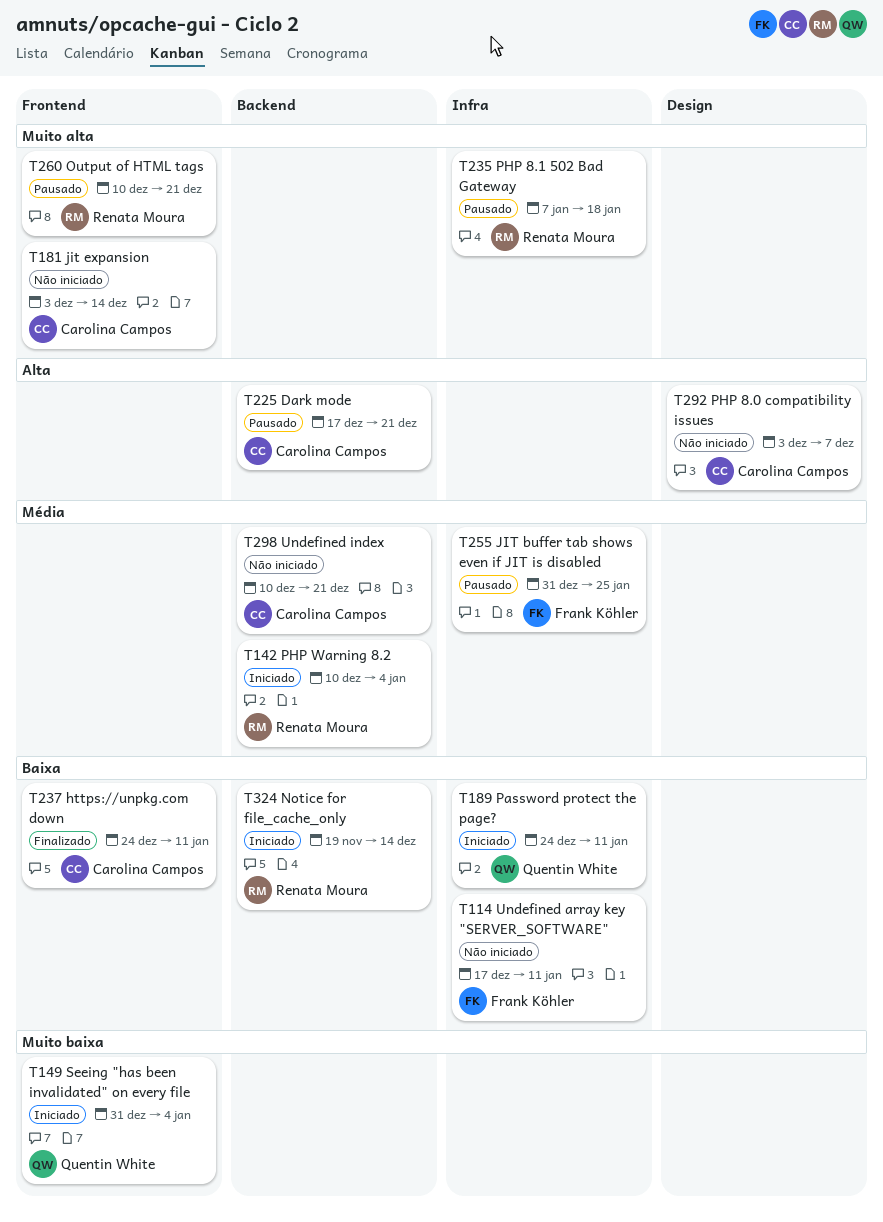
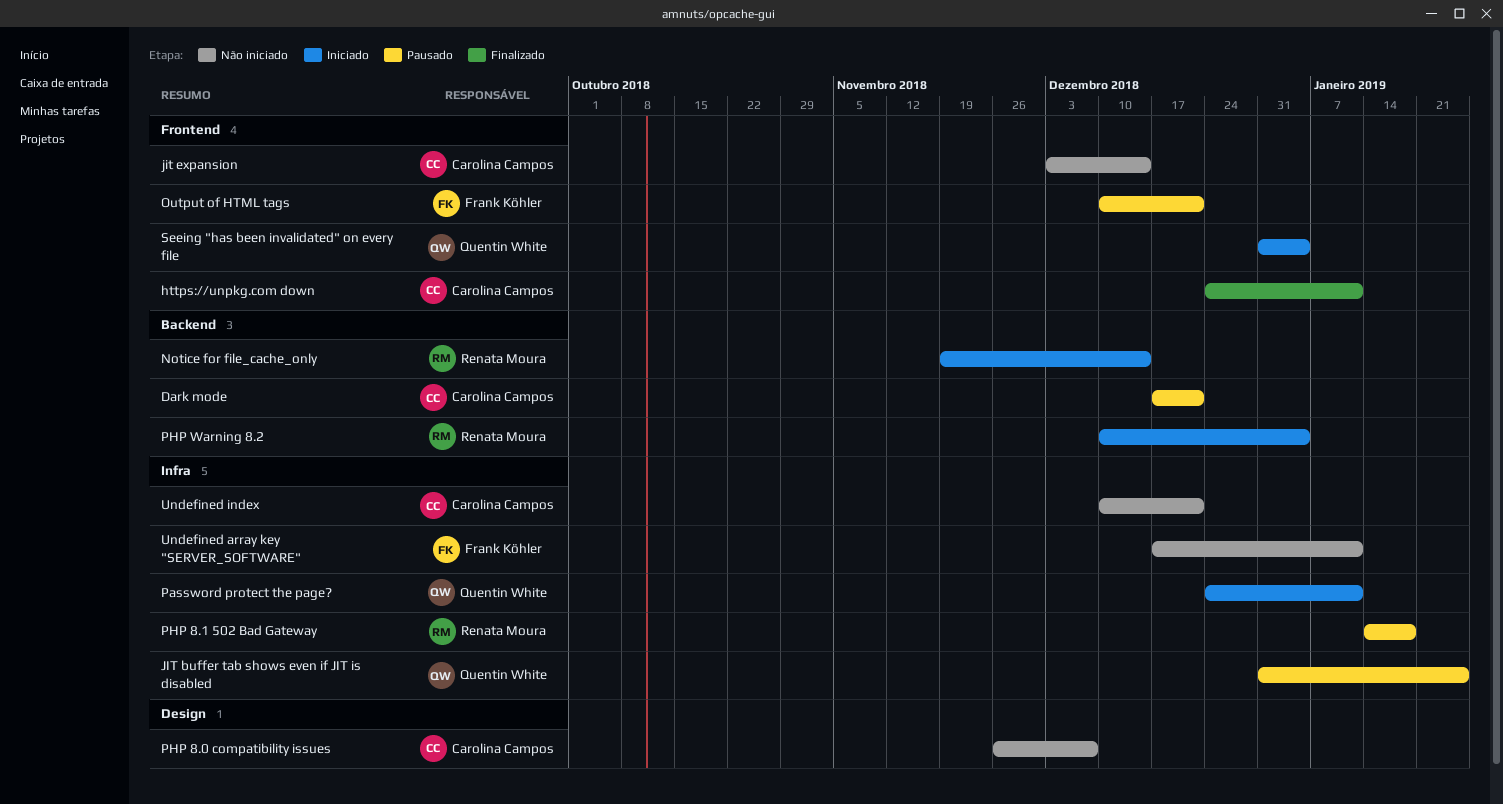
JIT buffer tab shows even if JIT is disabled, owner: Frank Köhler -> Quentin White
Output of HTML tags, owner: Renata Moura -> Frank Köhler
PHP 8.0 compatibility issues, start: Dec 3 -> Nov 26
PHP 8.1 502 Bad Gateway, start: Jan 7 -> Jan 14
Undefined index, label: Backend -> Infra

